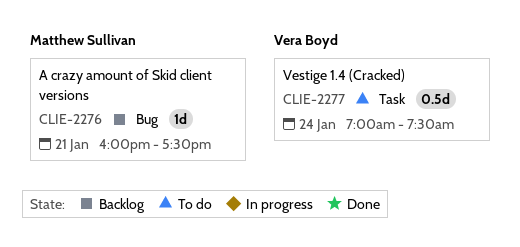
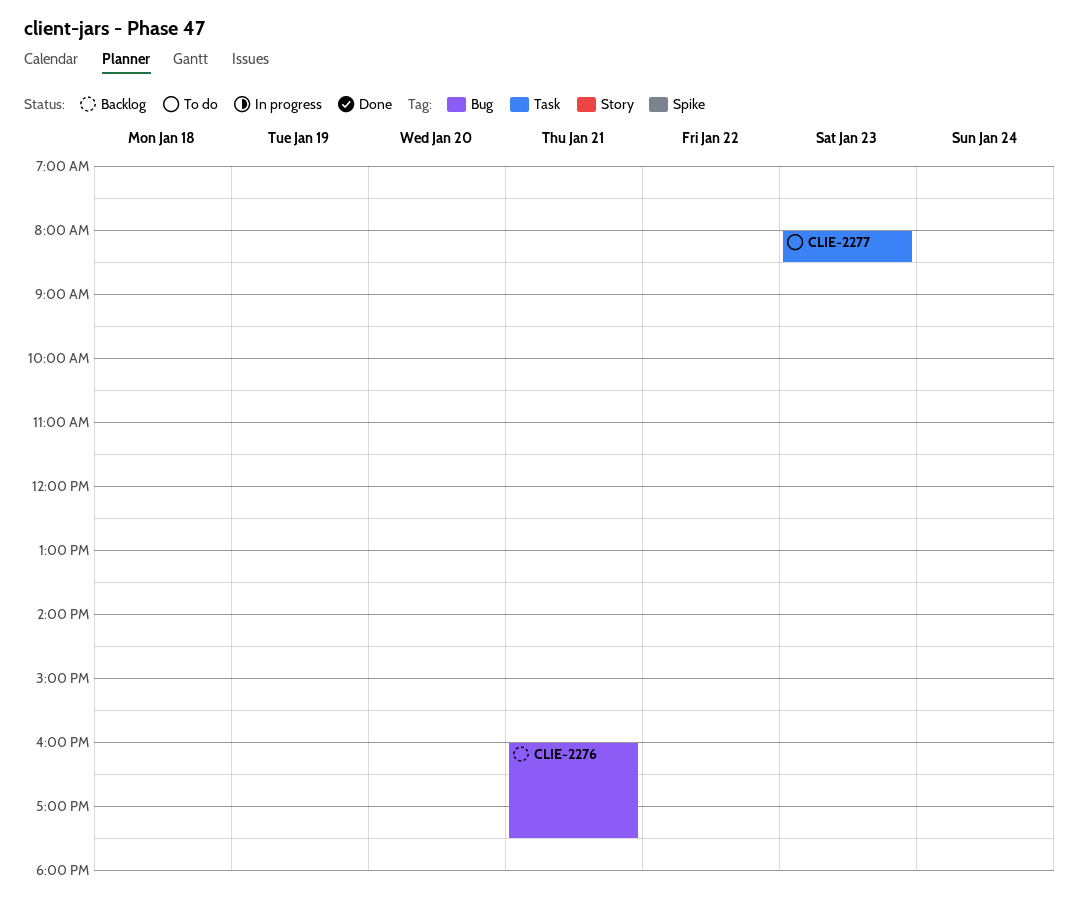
CLIE-2277, day: Jan 24 -> Jan 23
CLIE-2277, begins: 07:00 -> 08:00
CLIE-2277, ends: 07:30 -> 08:30

